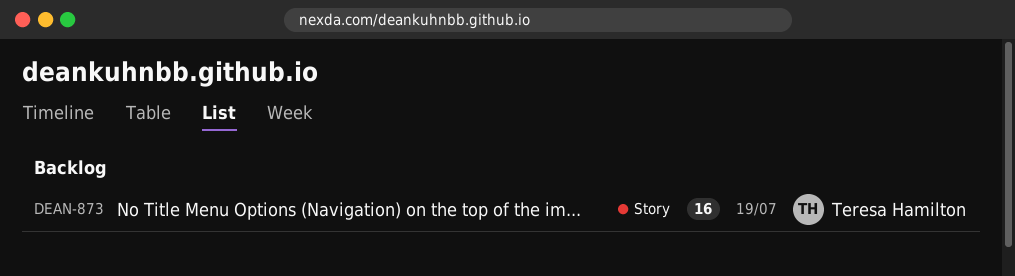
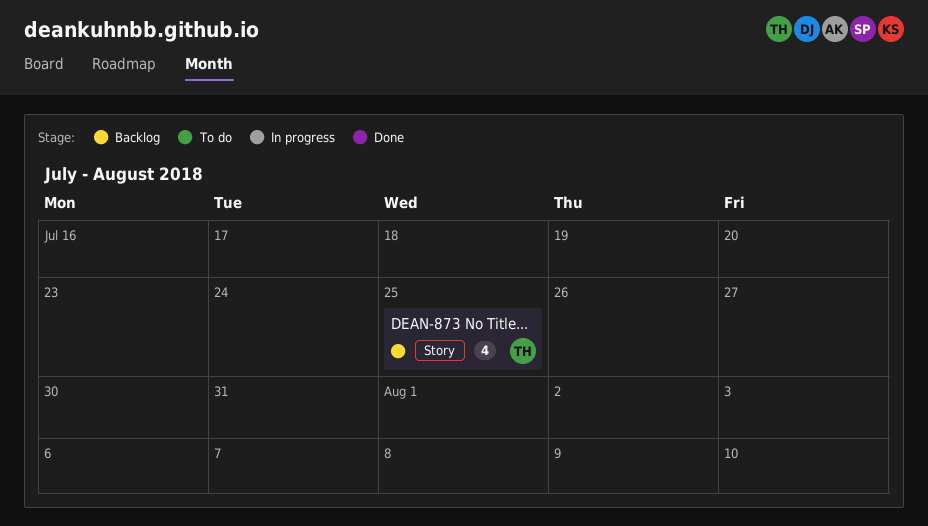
DEAN-873, estimate: 16 -> 4
DEAN-873, due: Jul 19 -> Jul 25

